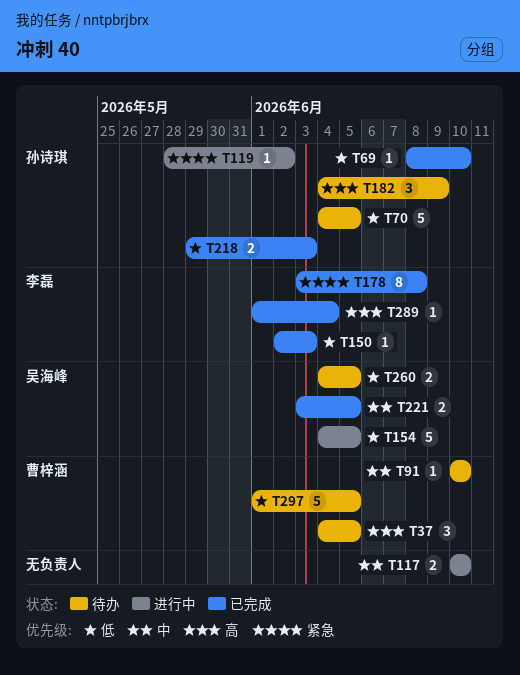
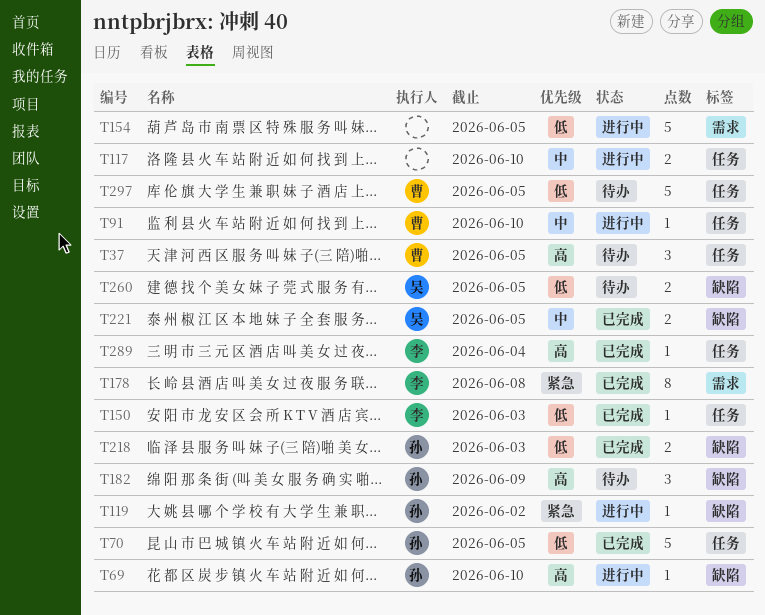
T69, status: 已完成 -> 进行中
T69, priority: 低 -> 高
T70, status: 待办 -> 已完成
T91, status: 待办 -> 进行中
T154, owner: 吴海峰 -> none

